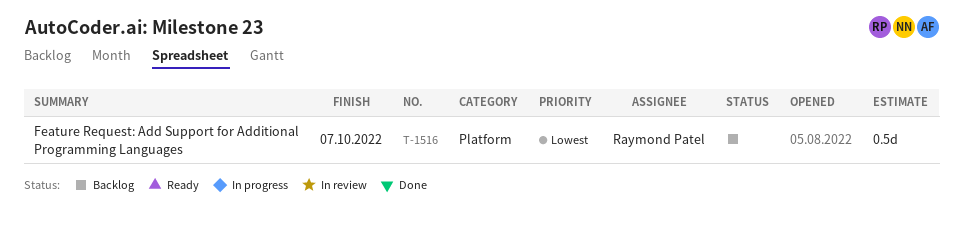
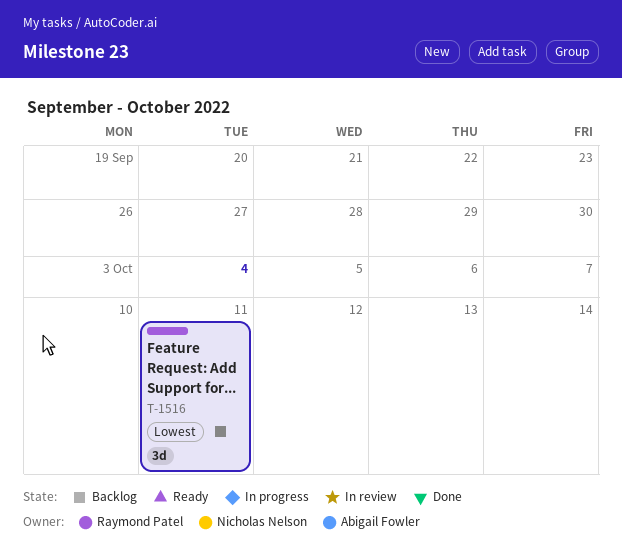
T-1516, estimate: 0.5d -> 3d
T-1516, due: Oct 7 -> Oct 11

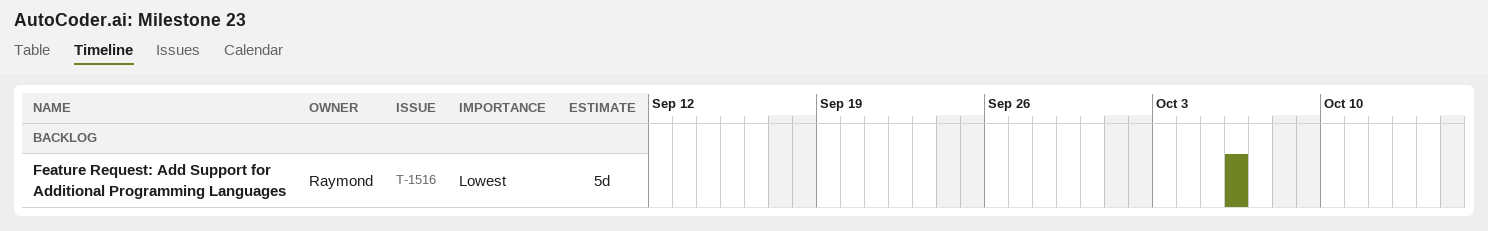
T-1516, estimate: 3d -> 5d
T-1516, due: Oct 11 -> Oct 6

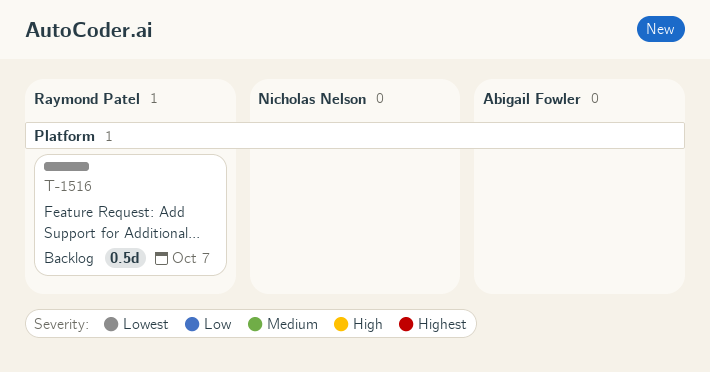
T-1516, estimate: 5d -> 0.5d
T-1516, due: Oct 6 -> Oct 7

